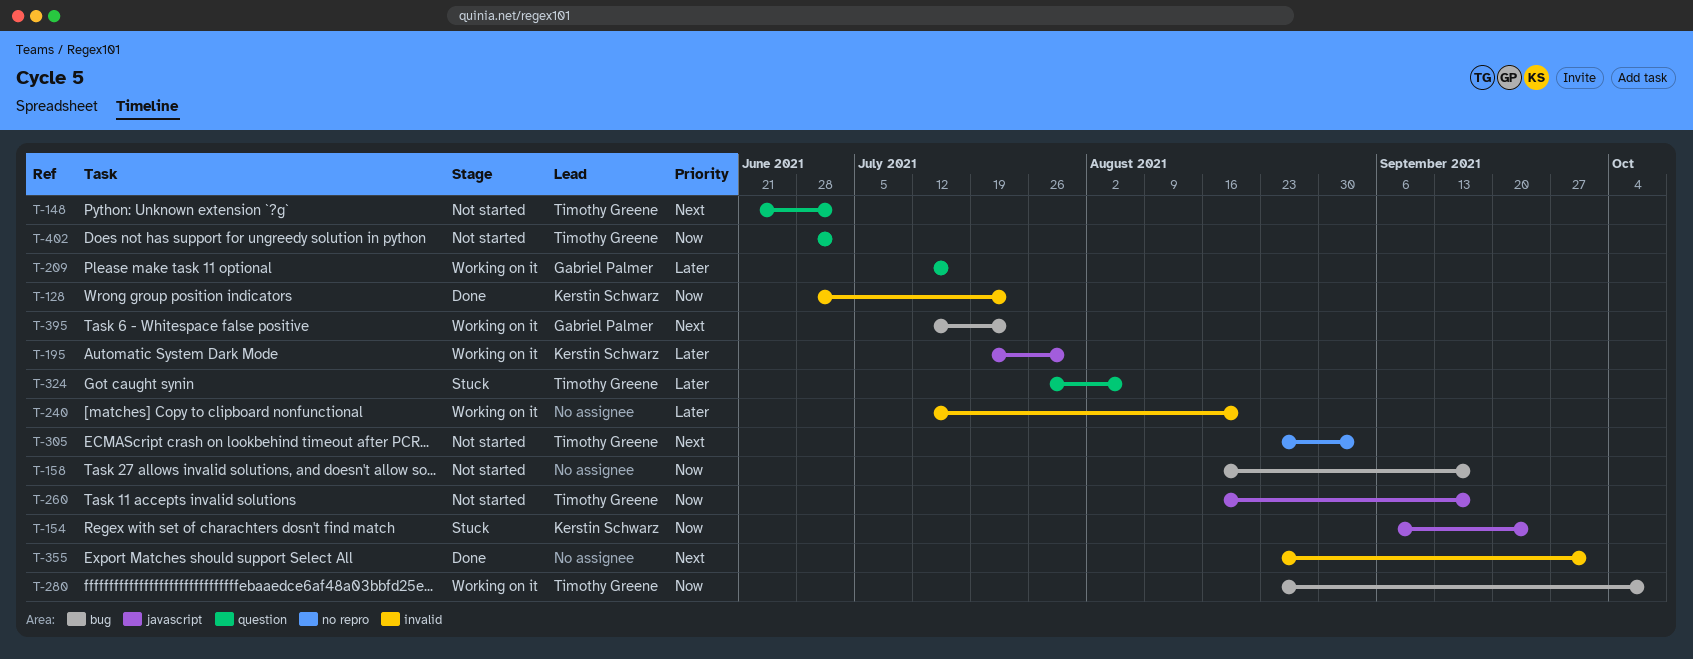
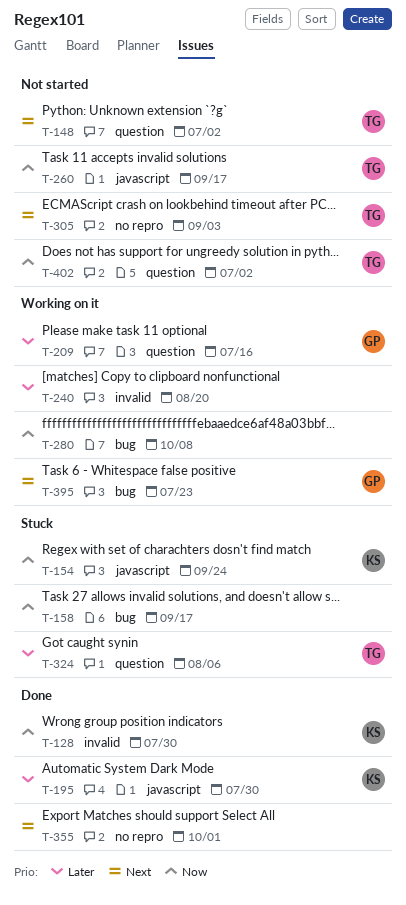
T-128, due: Jul 23 -> Jul 30
T-158, status: Not started -> Stuck
T-195, status: Working on it -> Done
T-280, owner: Timothy Greene -> none
T-355, label: invalid -> no repro

